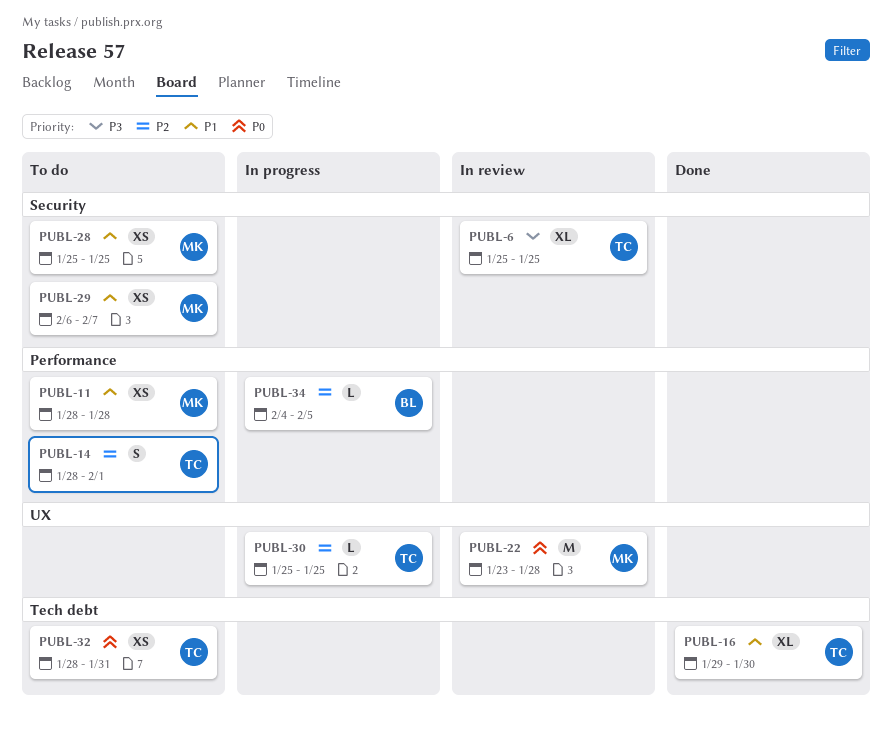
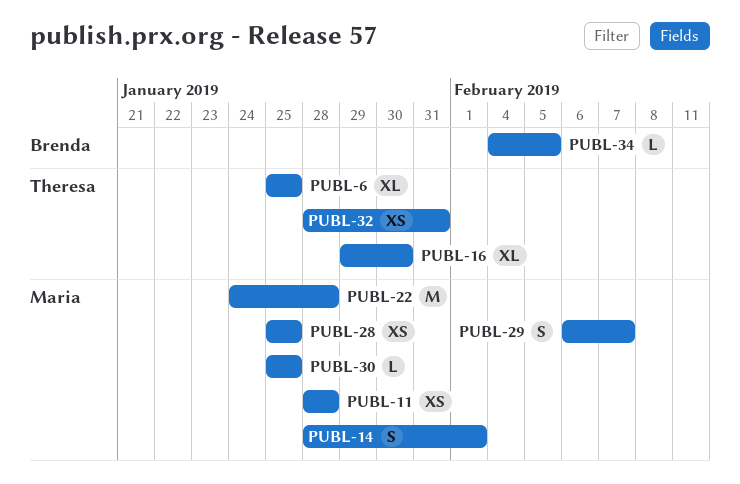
PUBL-14, owner: Theresa -> Maria
PUBL-22, start: Jan 23 -> Jan 24
PUBL-29, estimate: XS -> S
PUBL-30, owner: Theresa -> Maria

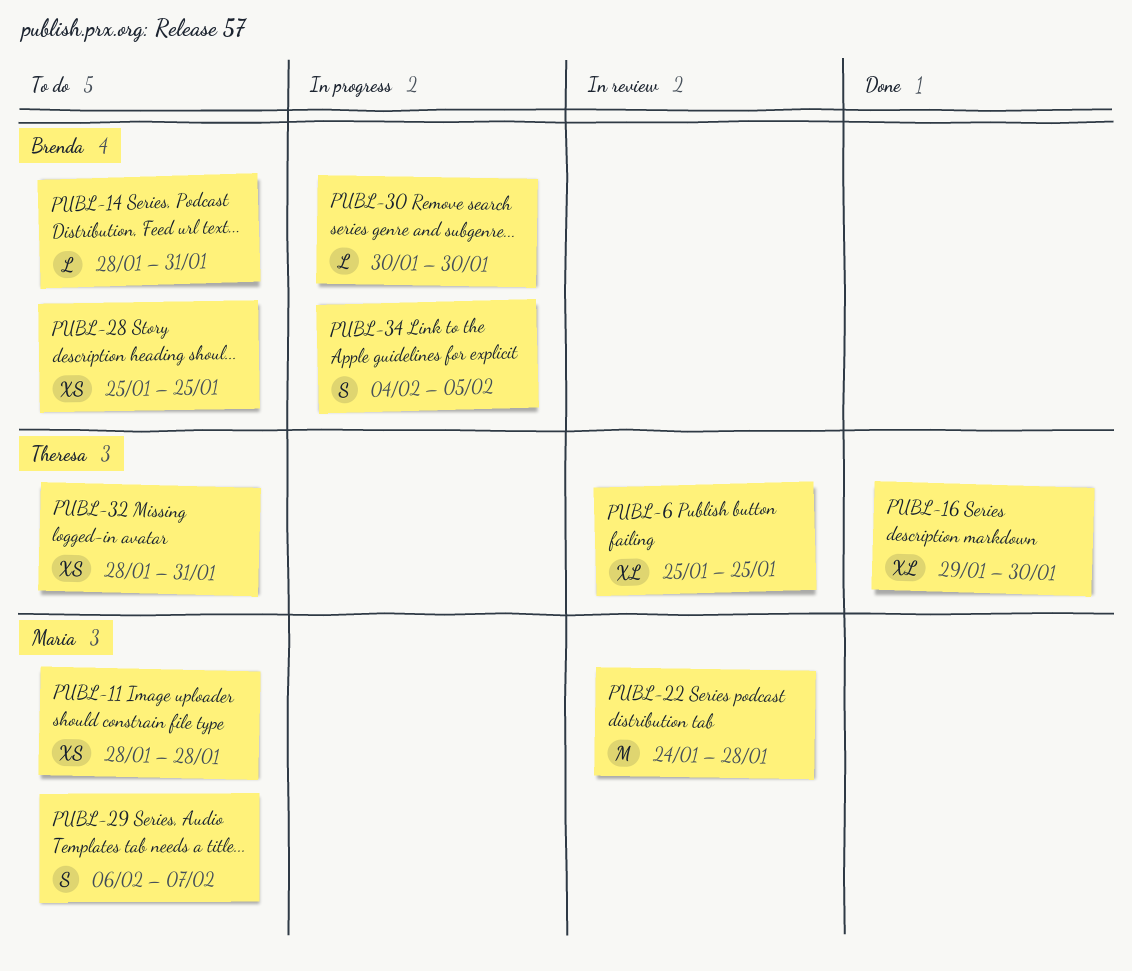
PUBL-14, owner: Maria -> Brenda
PUBL-14, estimate: S -> L
PUBL-14, due: Feb 1 -> Jan 31
PUBL-28, owner: Maria -> Brenda
PUBL-30, owner: Maria -> Brenda
PUBL-30, start: Jan 25 -> Jan 30
PUBL-30, due: Jan 25 -> Jan 30
PUBL-34, estimate: L -> S

